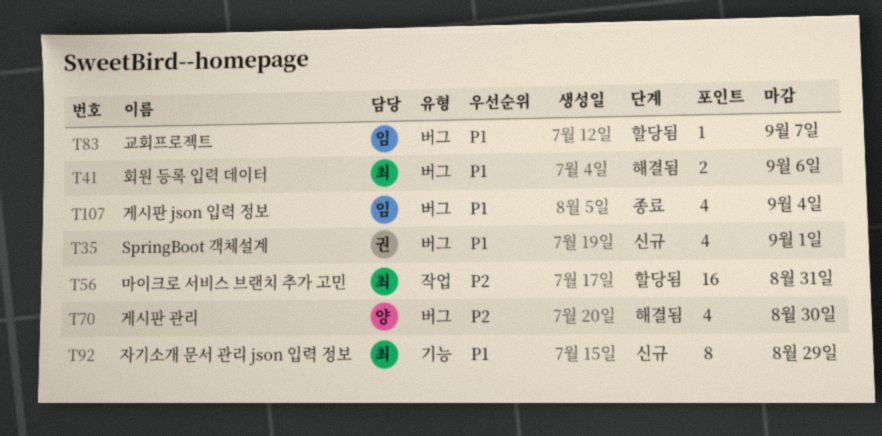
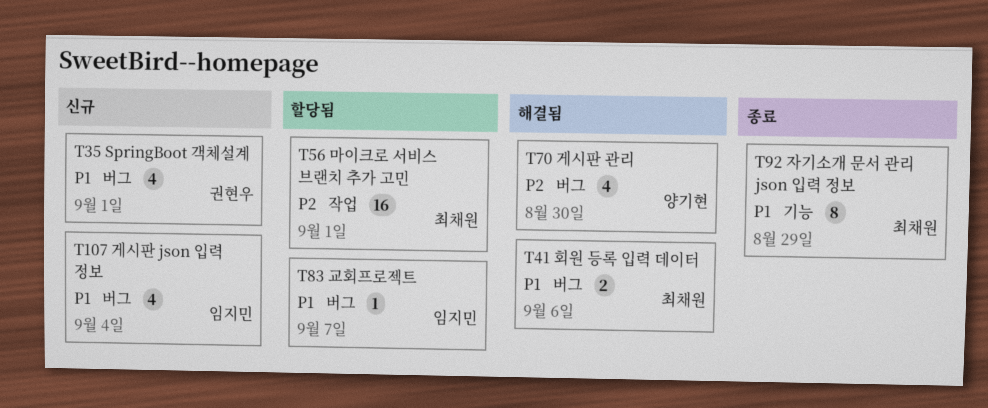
T56, due: Aug 31 -> Sep 1
T92, status: 신규 -> 종료
T107, status: 종료 -> 신규

